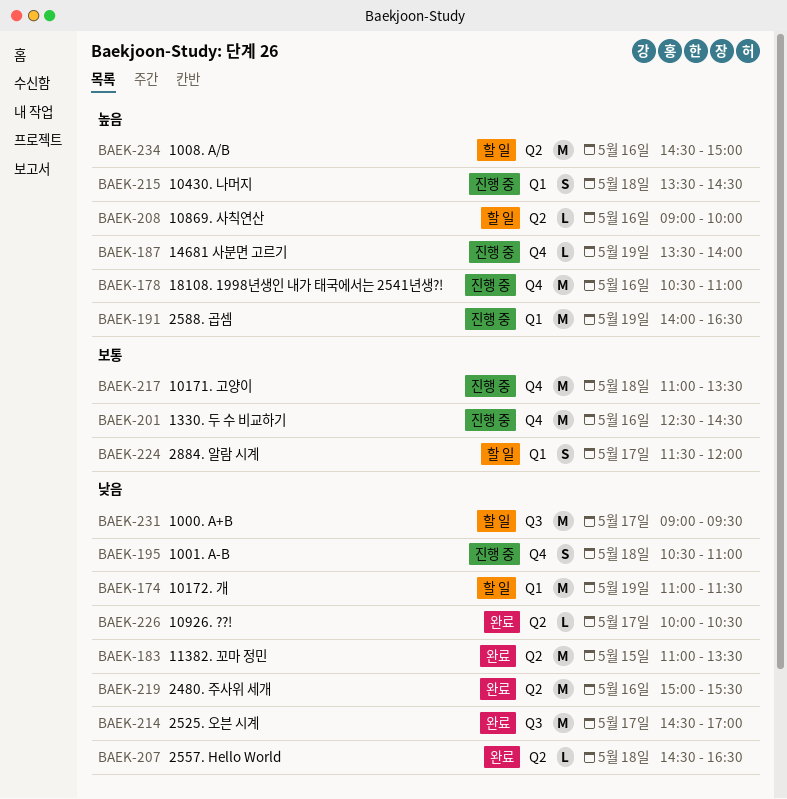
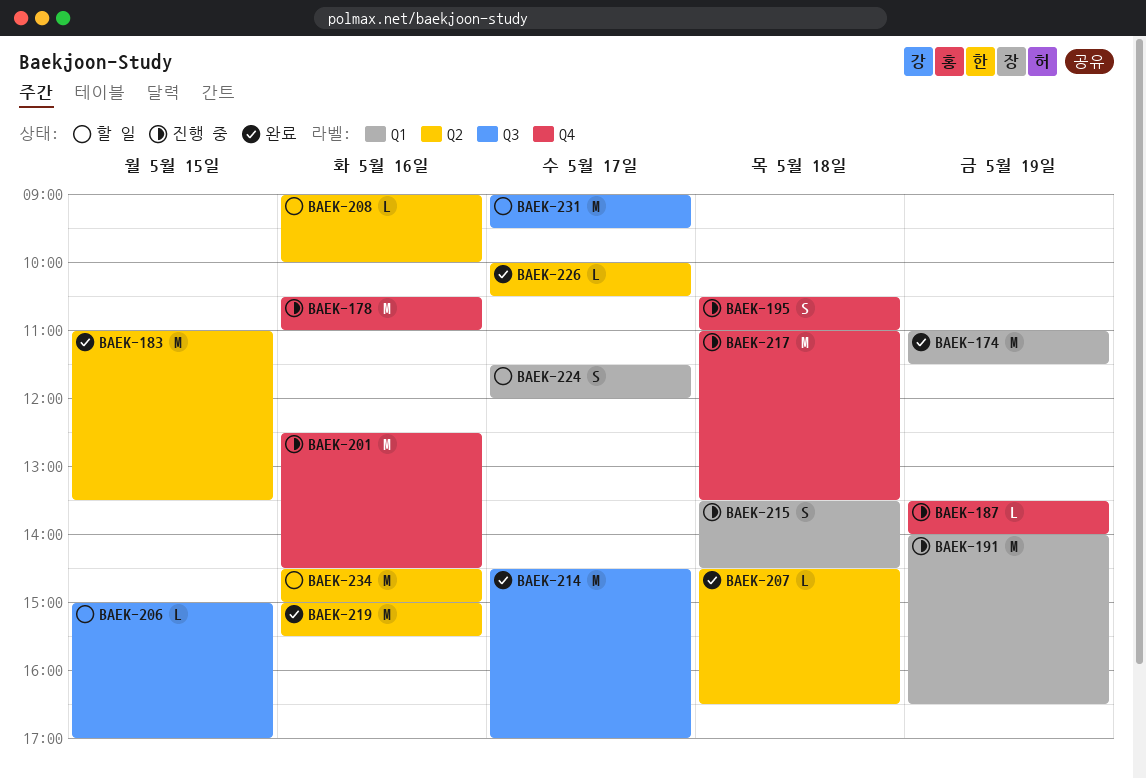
BAEK-174, status: 할 일 -> 완료
BAEK-206: none -> present

